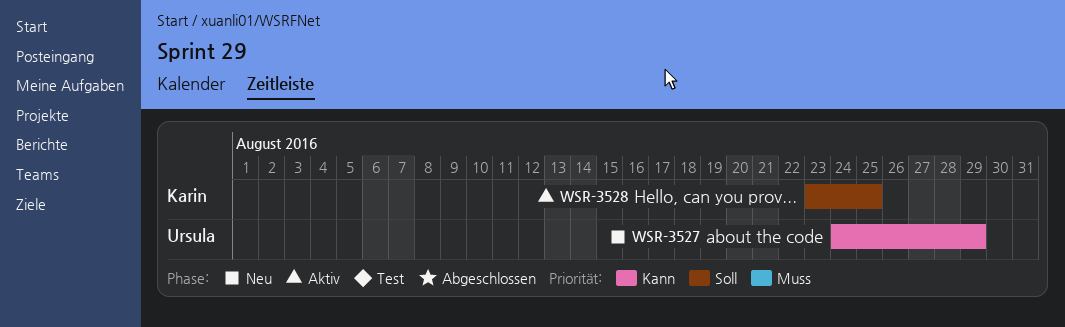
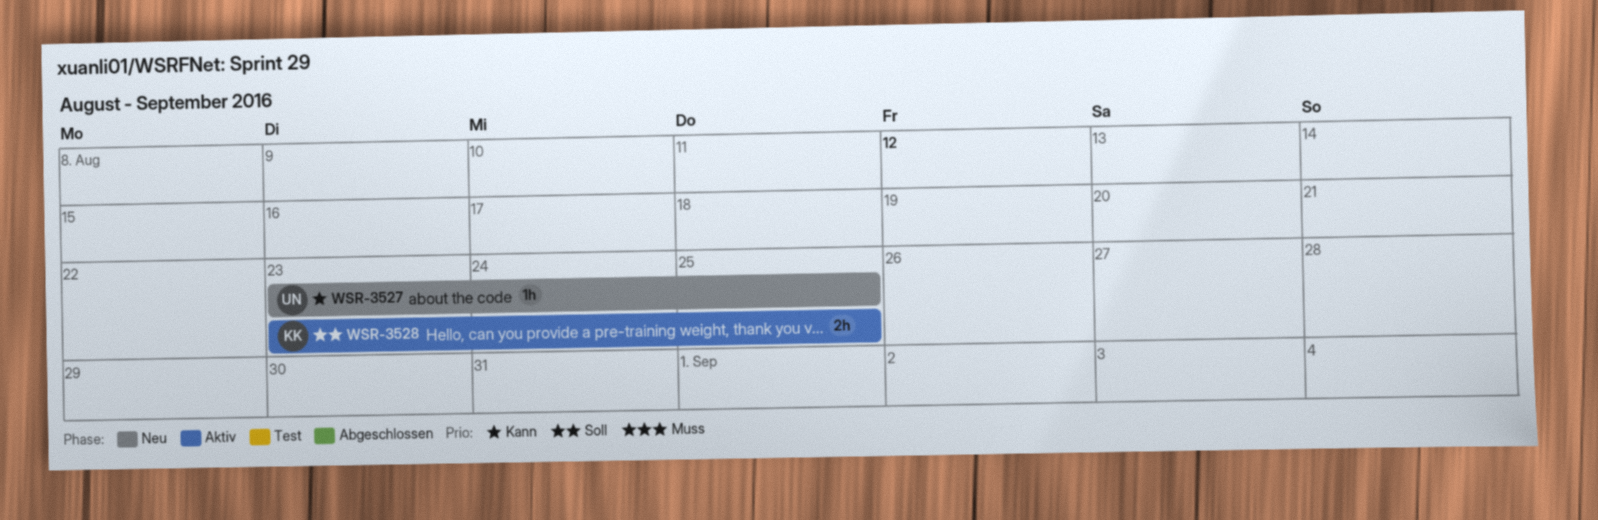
WSR-3527, start: Aug 24 -> Aug 23
WSR-3527, due: Aug 29 -> Aug 25

